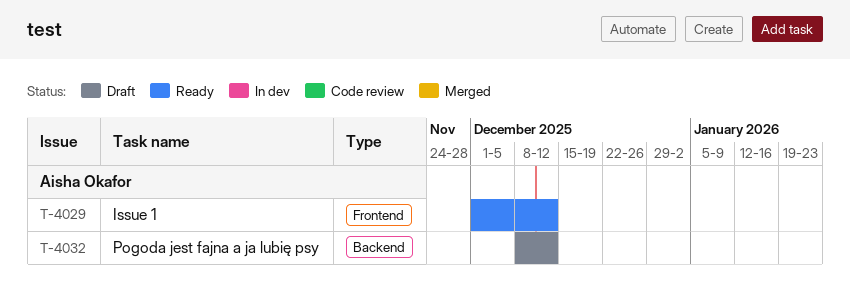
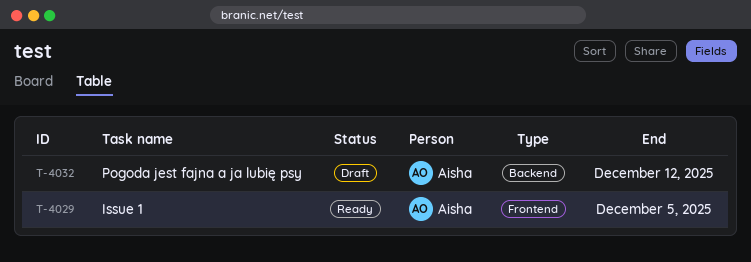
T-4029, due: Dec 12 -> Dec 5

